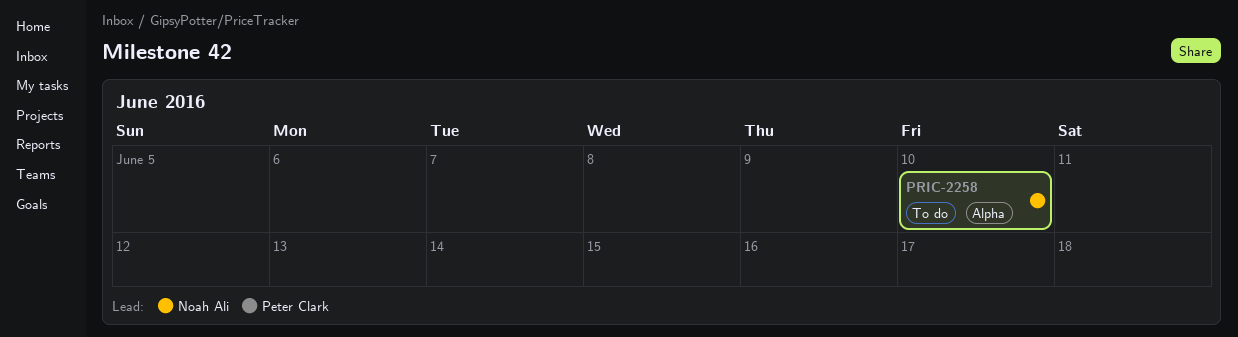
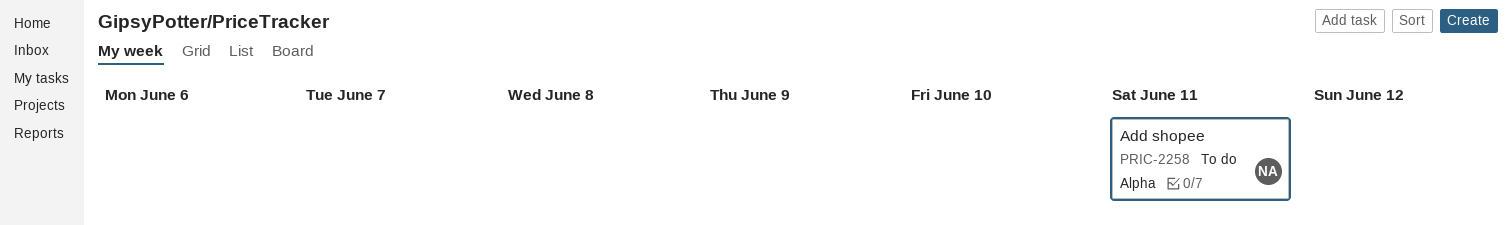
PRIC-2258, due: Jun 10 -> Jun 11

